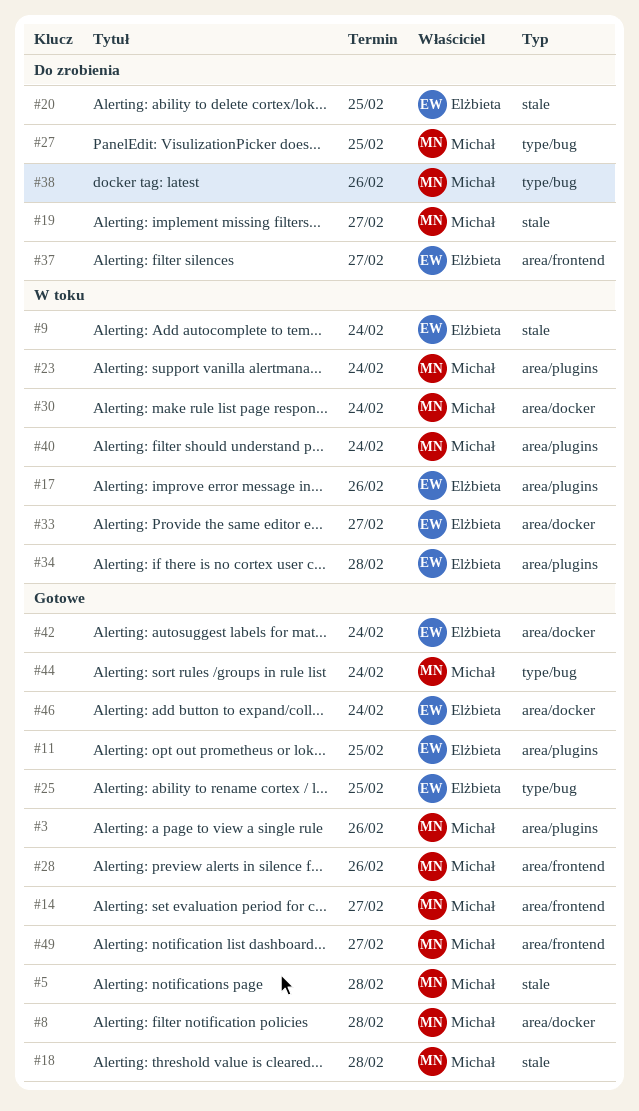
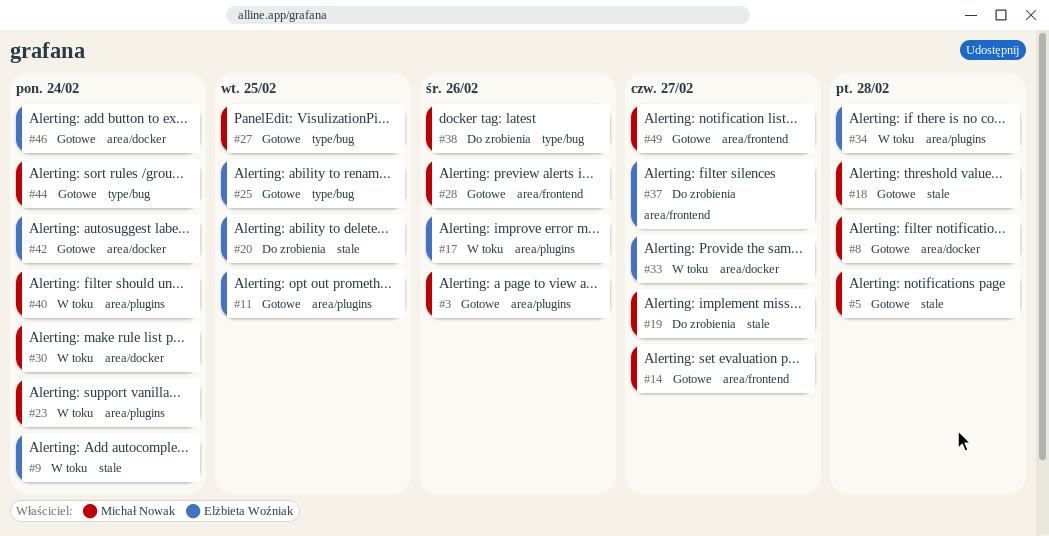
#27, status: Do zrobienia -> Gotowe

